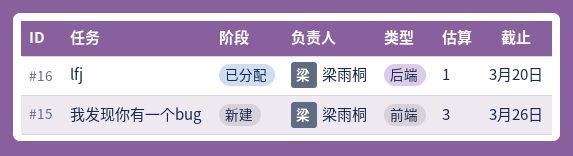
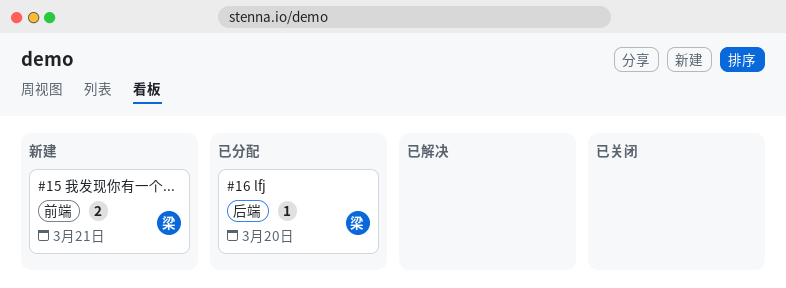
#15, estimate: 3 -> 2
#15, due: Mar 26 -> Mar 21

